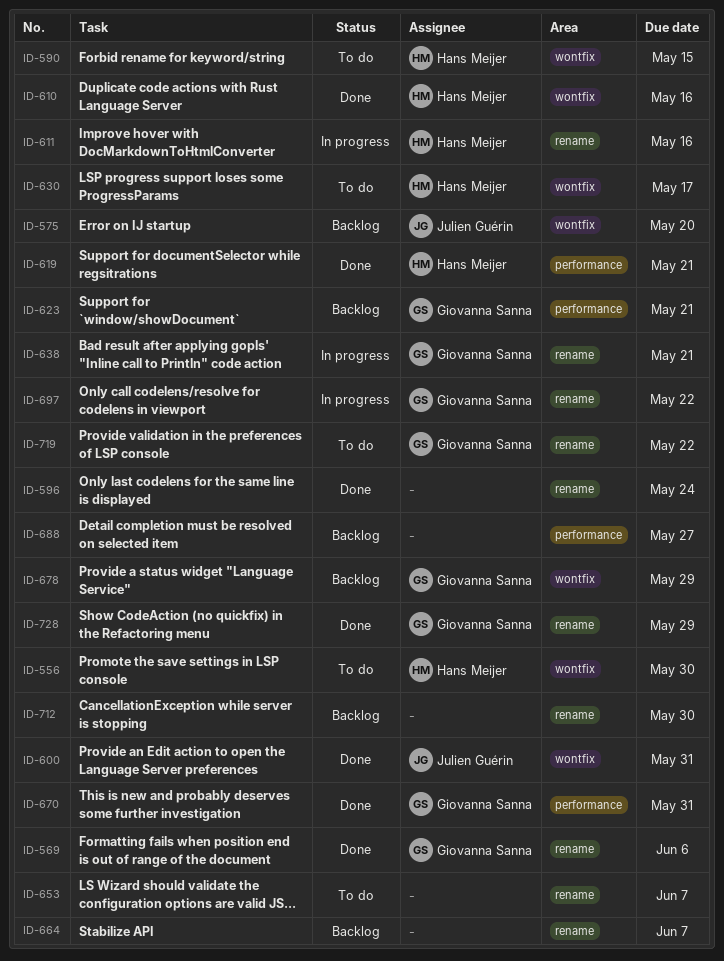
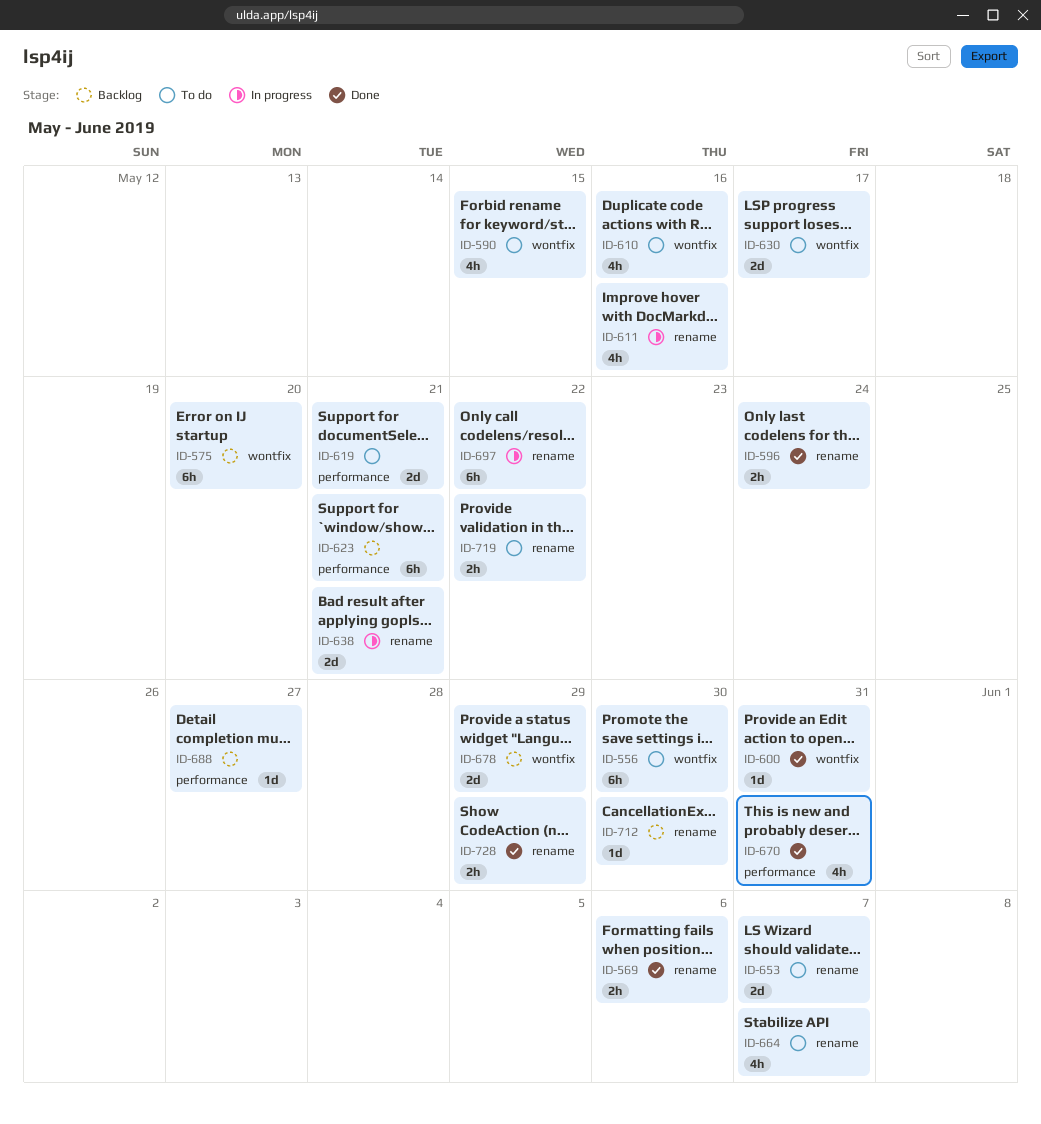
ID-610, status: Done -> To do
ID-619, status: Done -> To do
ID-664, status: Backlog -> To do

